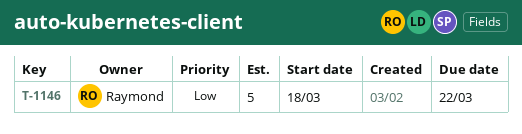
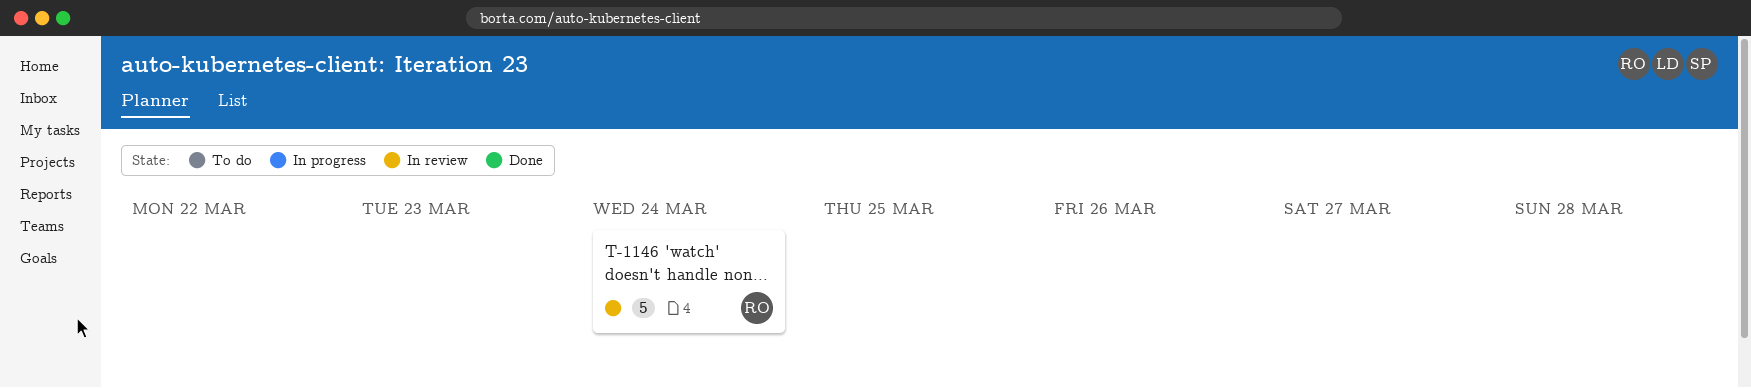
T-1146, due: Mar 22 -> Mar 24

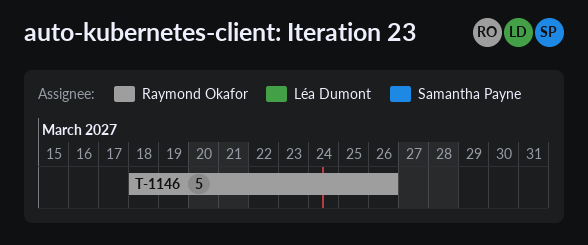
T-1146, due: Mar 24 -> Mar 26

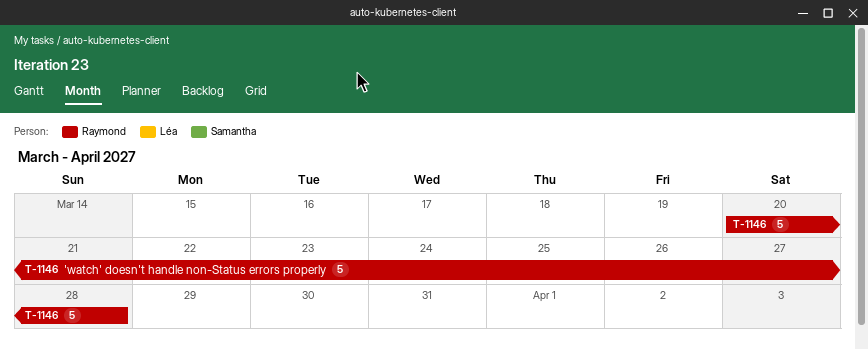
T-1146, start: Mar 18 -> Mar 20
T-1146, due: Mar 26 -> Mar 28

